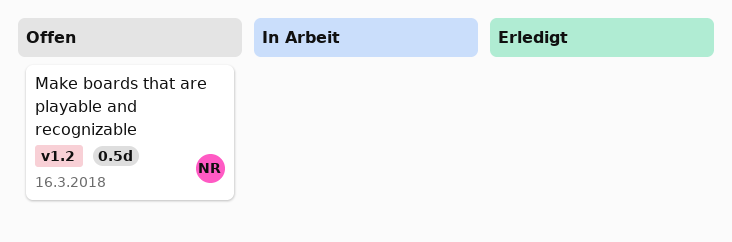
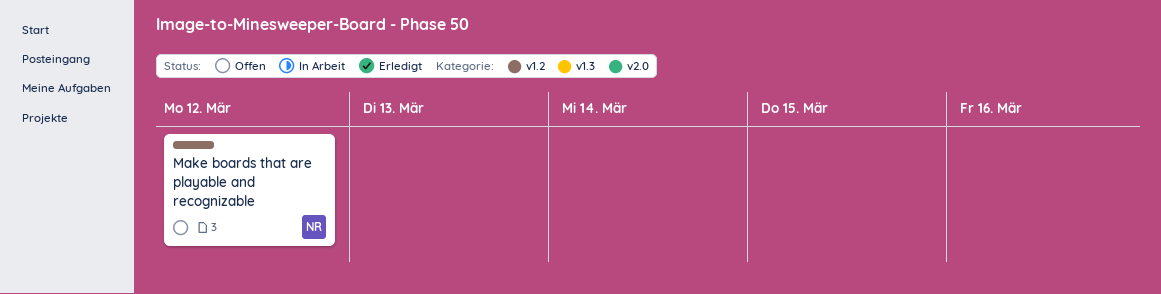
Make boards that are playable and recognizable, due: Mar 16 -> Mar 12

